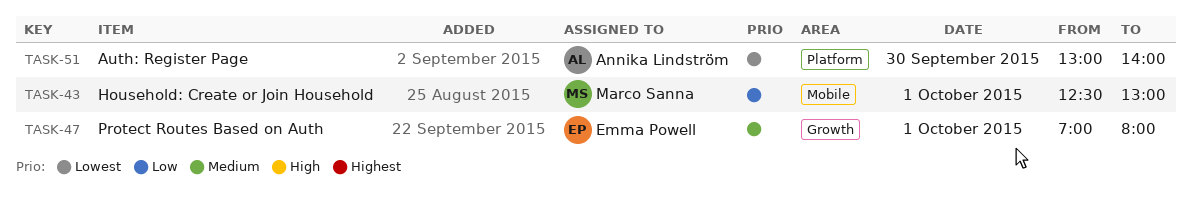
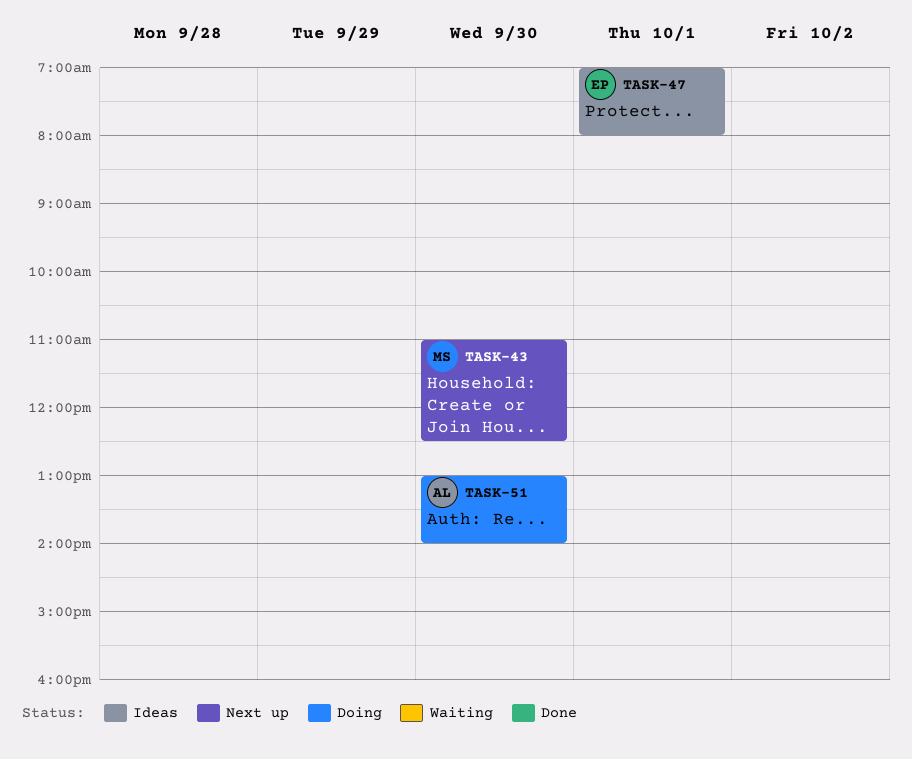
TASK-43, day: Oct 1 -> Sep 30
TASK-43, begins: 12:30 -> 11:00
TASK-43, ends: 13:00 -> 12:30

